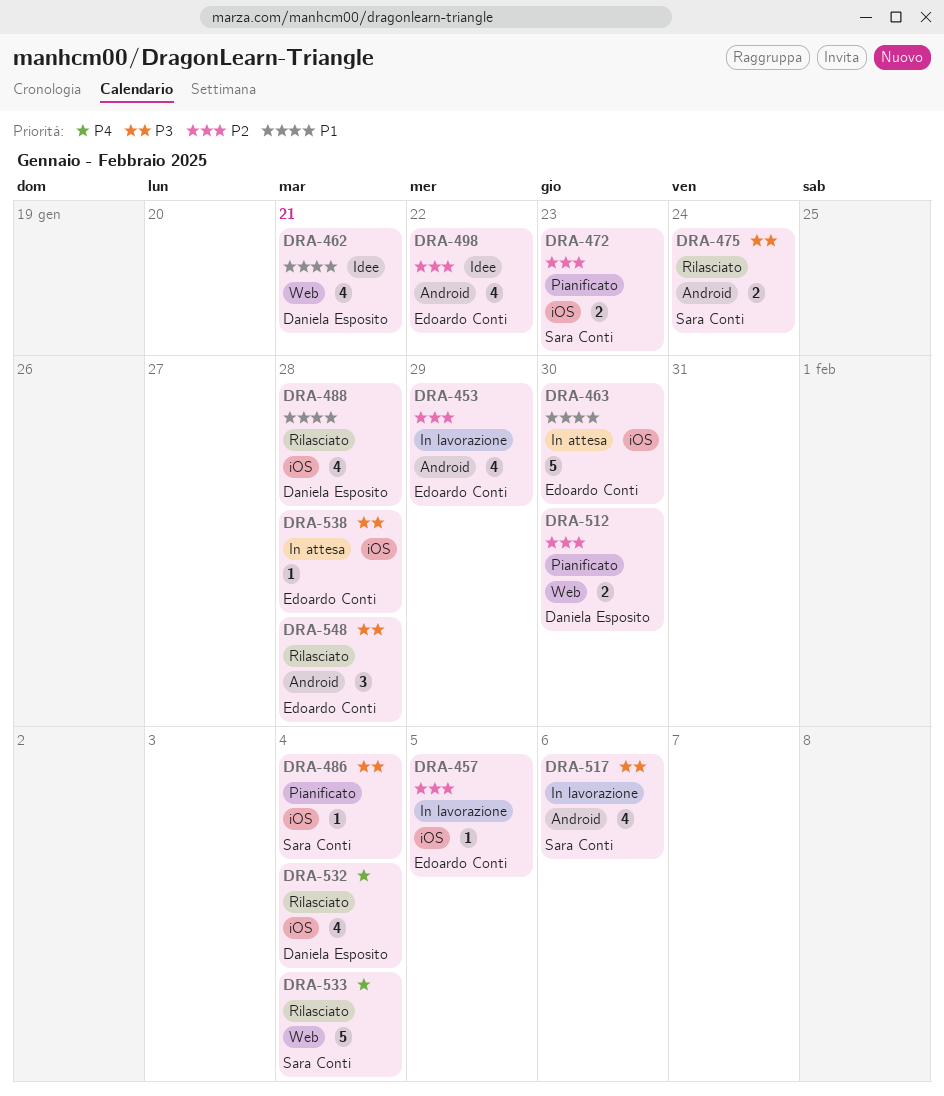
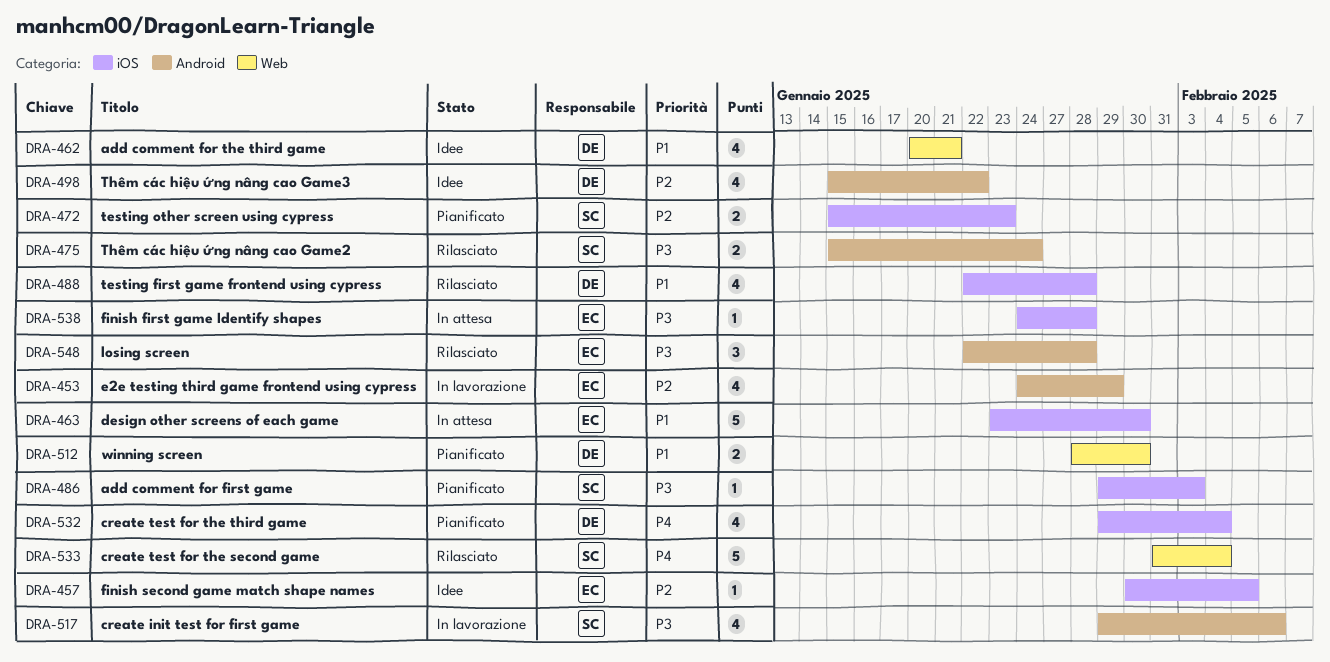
DRA-457, status: In lavorazione -> Idee
DRA-486, due: Feb 4 -> Feb 3
DRA-498, owner: Edoardo Conti -> Daniela Esposito
DRA-512, priority: P2 -> P1
DRA-532, status: Rilasciato -> Pianificato

